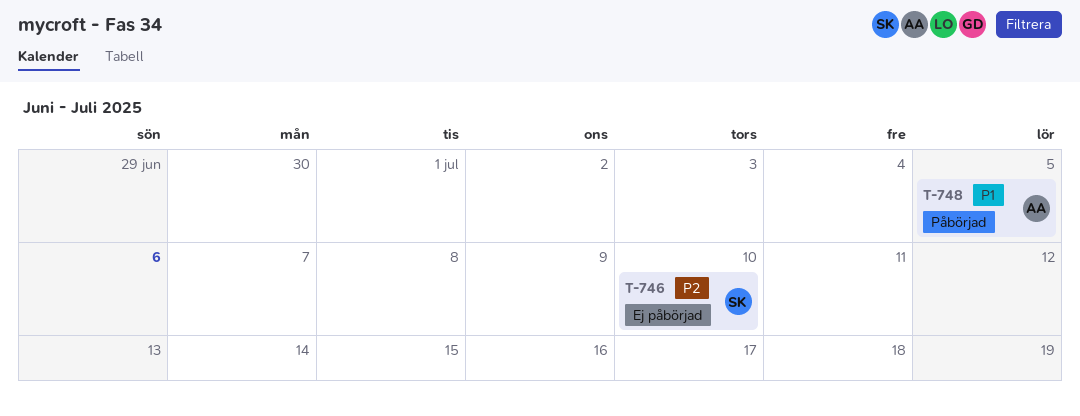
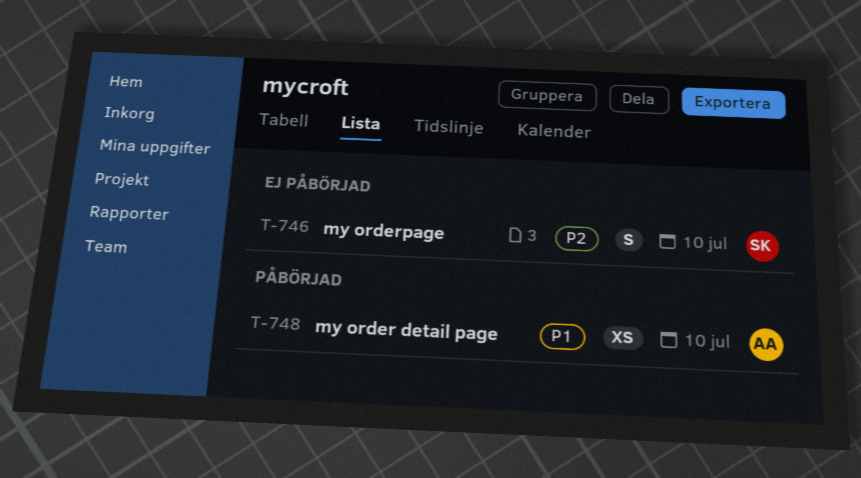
T-748, due: Jul 5 -> Jul 10

